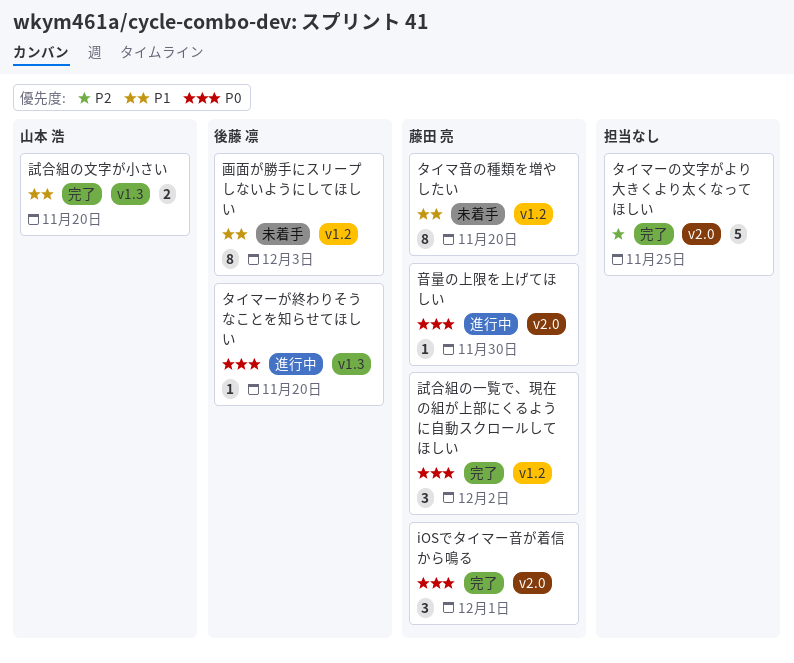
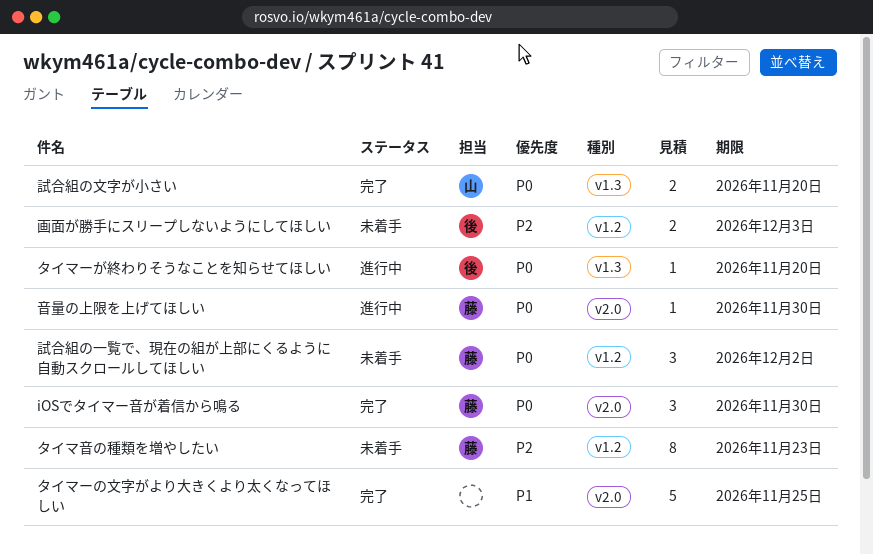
iOSでタイマー音が着信から鳴る, due: Dec 1 -> Nov 30
タイマーの文字がより大きくより太くなってほしい, priority: P2 -> P1
タイマ音の種類を増やしたい, priority: P1 -> P2
タイマ音の種類を増やしたい, due: Nov 20 -> Nov 23
画面が勝手にスリープしないようにしてほしい, priority: P1 -> P2
画面が勝手にスリープしないようにしてほしい, estimate: 8 -> 2
試合組の一覧で、現在の組が上部にくるように自動スクロールしてほしい, status: 完了 -> 未着手
試合組の文字が小さい, priority: P1 -> P0

